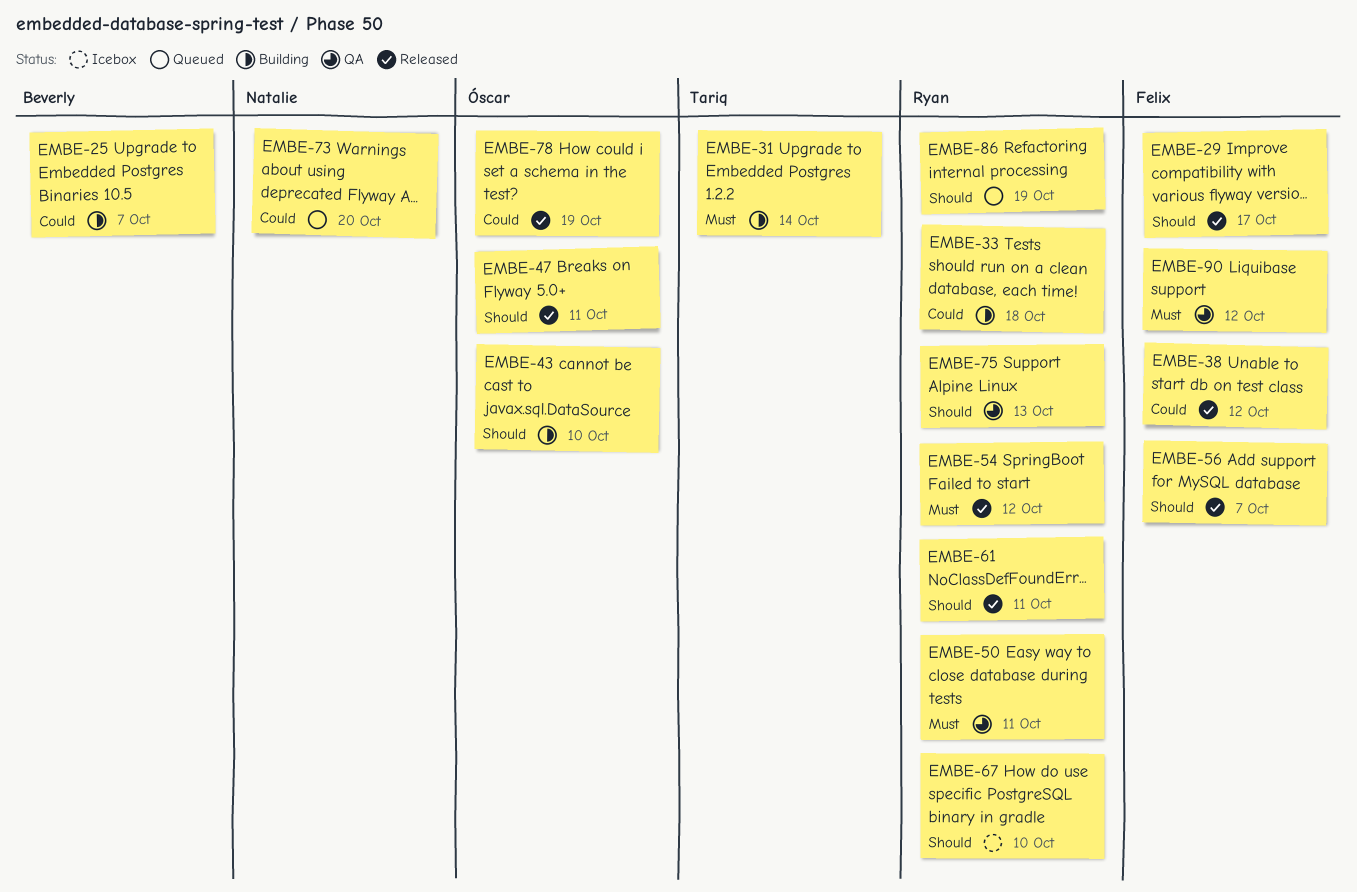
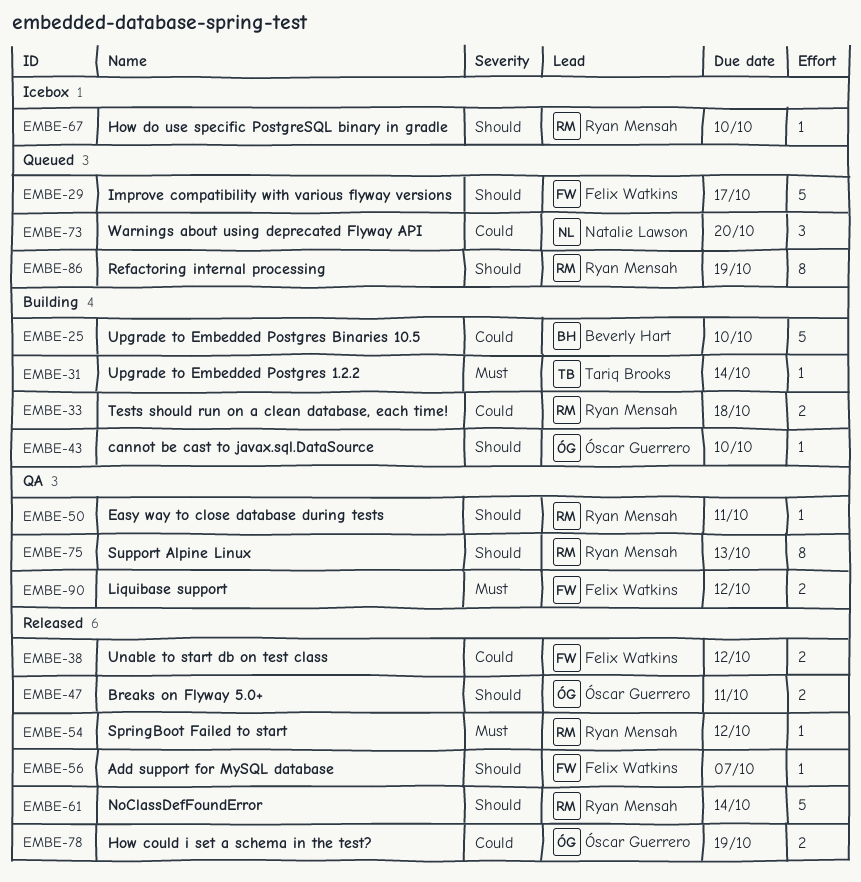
EMBE-25, due: Oct 7 -> Oct 10
EMBE-29, status: Released -> Queued
EMBE-50, priority: Must -> Should
EMBE-61, due: Oct 11 -> Oct 14

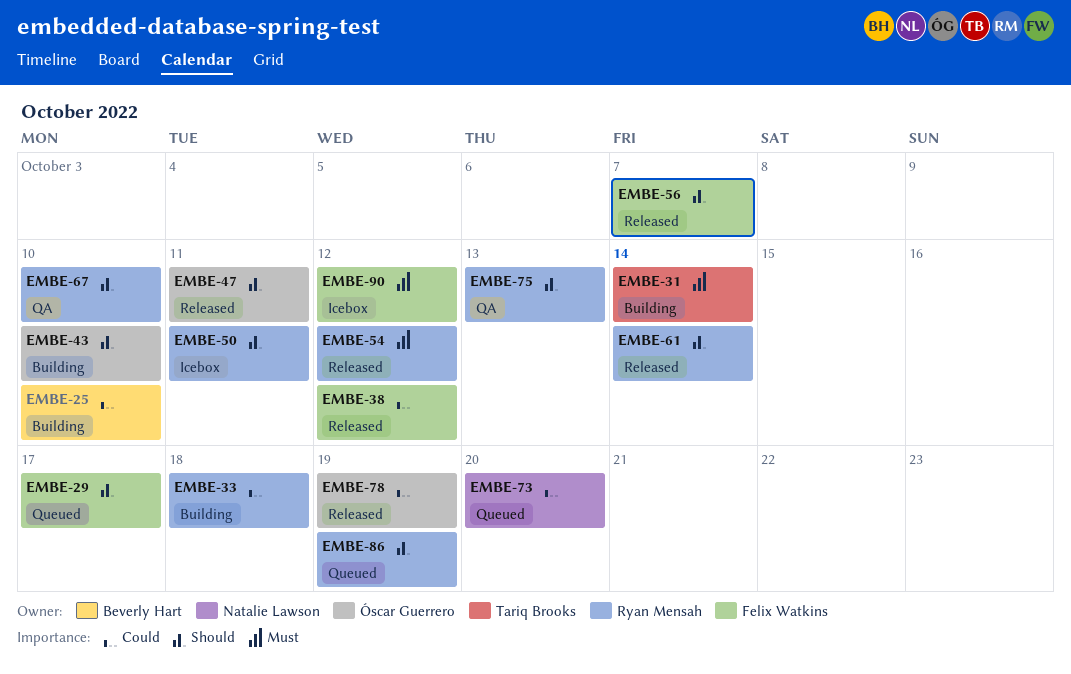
EMBE-50, status: QA -> Icebox
EMBE-67, status: Icebox -> QA
EMBE-90, status: QA -> Icebox

